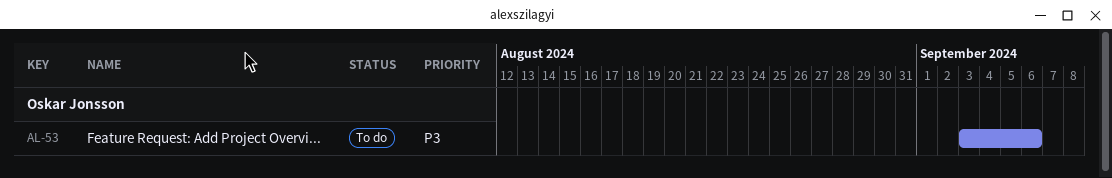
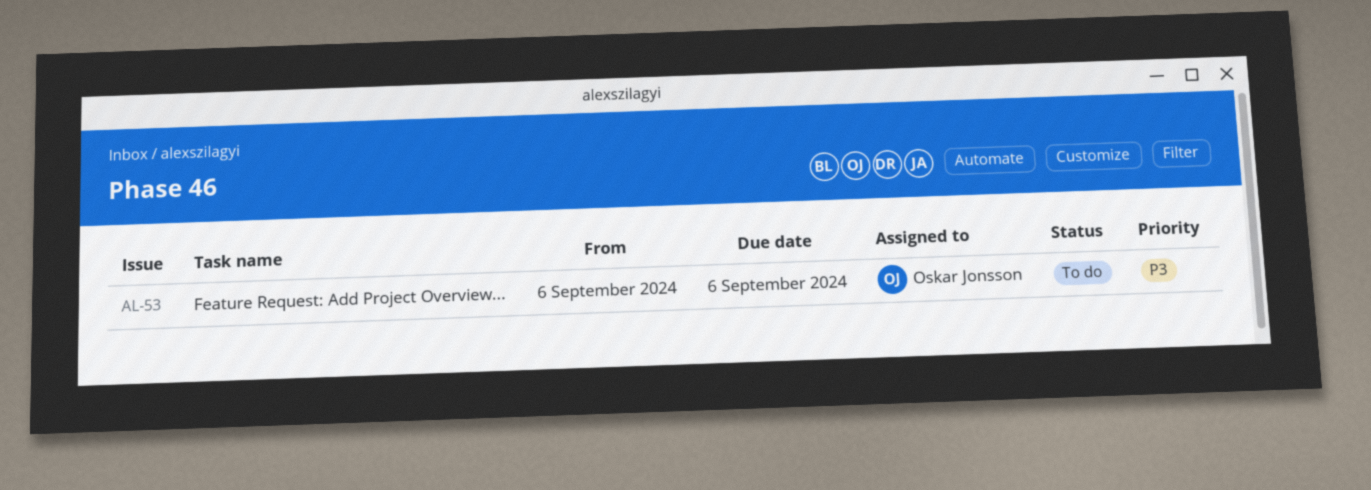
AL-53, start: Sep 3 -> Sep 6

